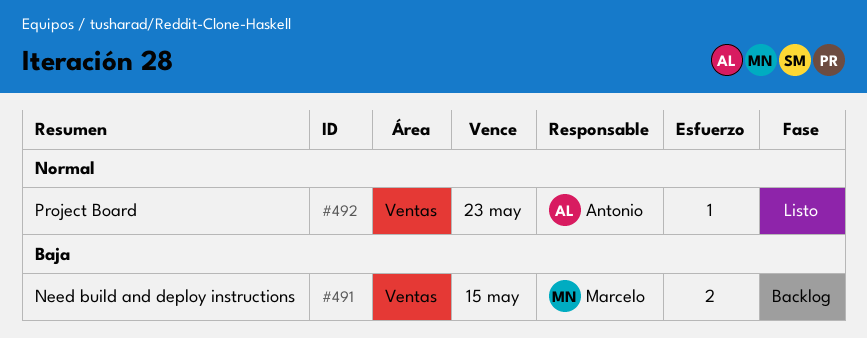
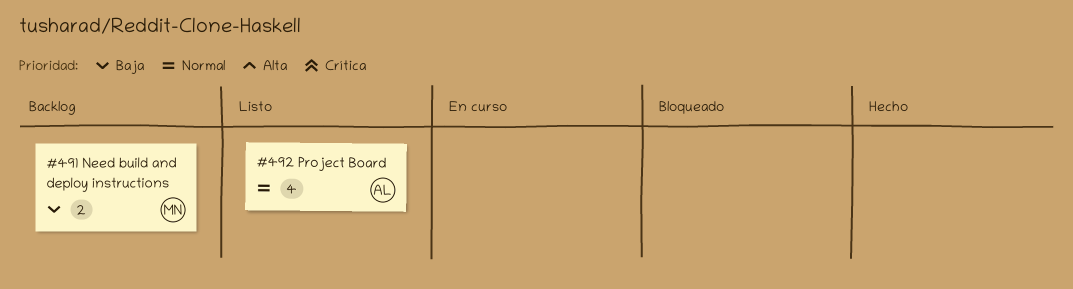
#492, estimate: 1 -> 4

